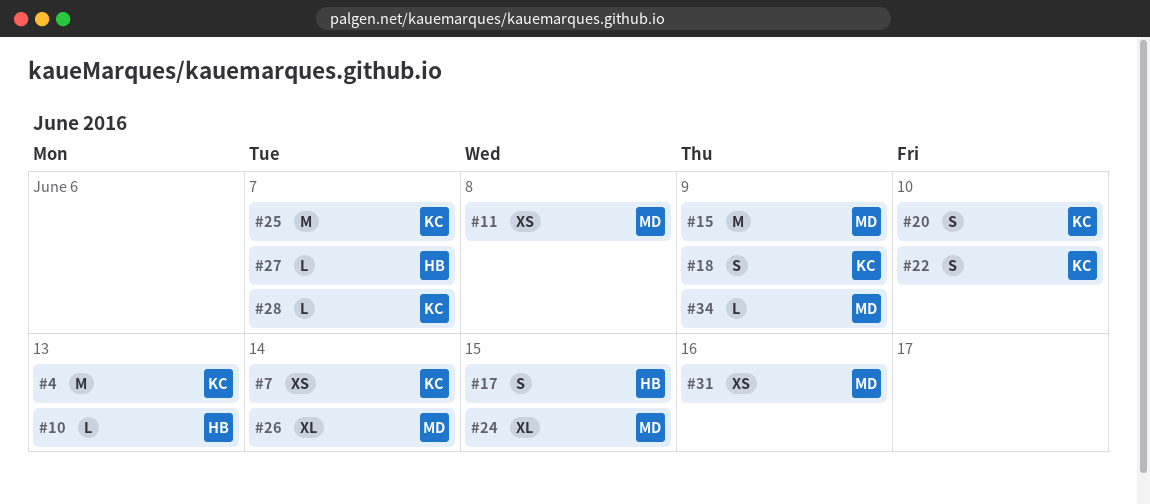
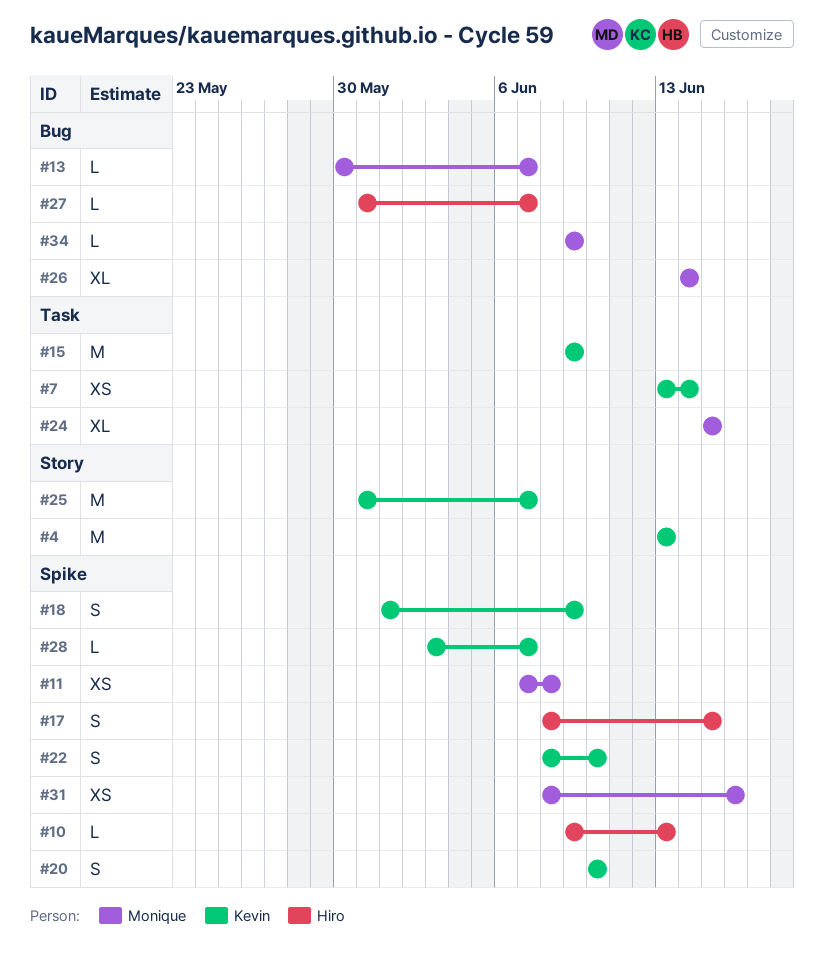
#13: none -> present
#15, owner: Monique -> Kevin

